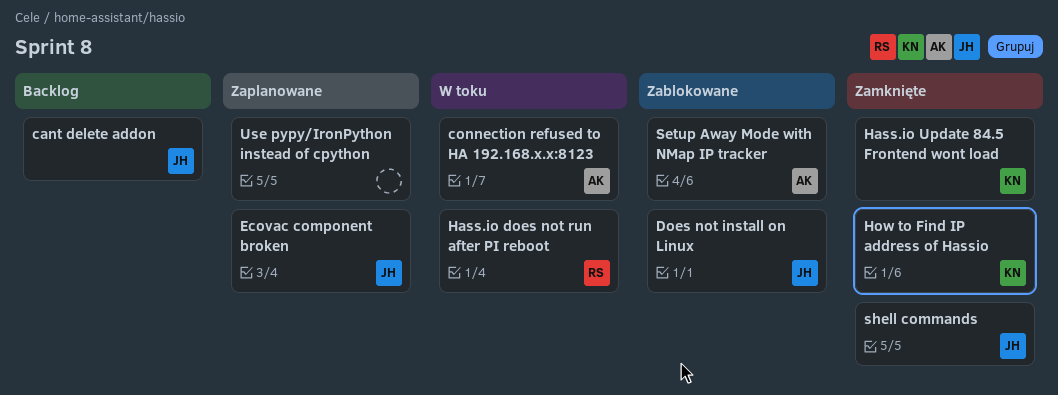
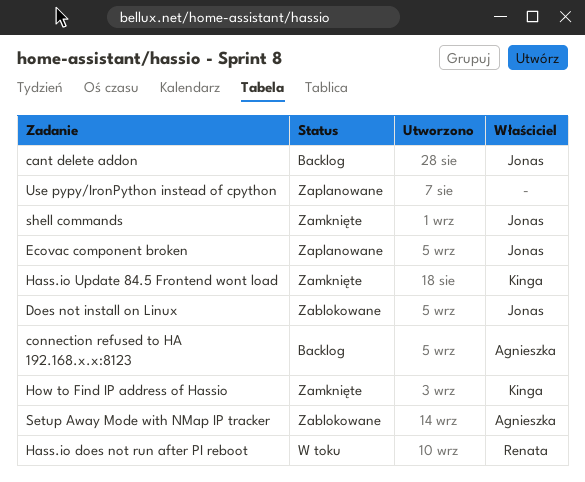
connection refused to HA 192.168.x.x:8123, status: W toku -> Backlog

